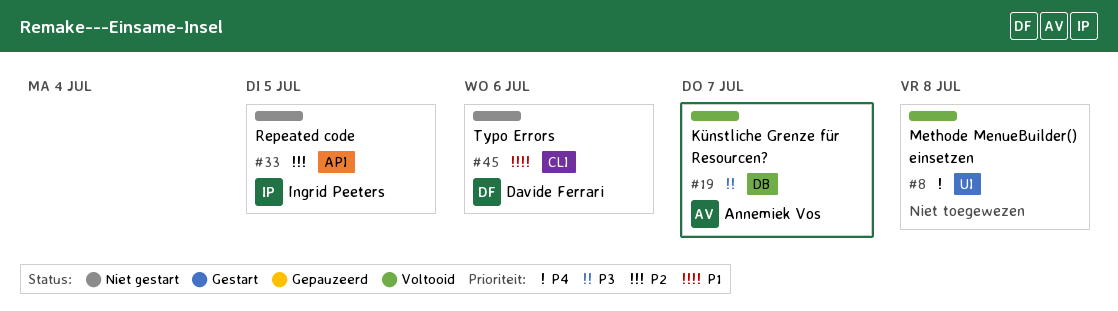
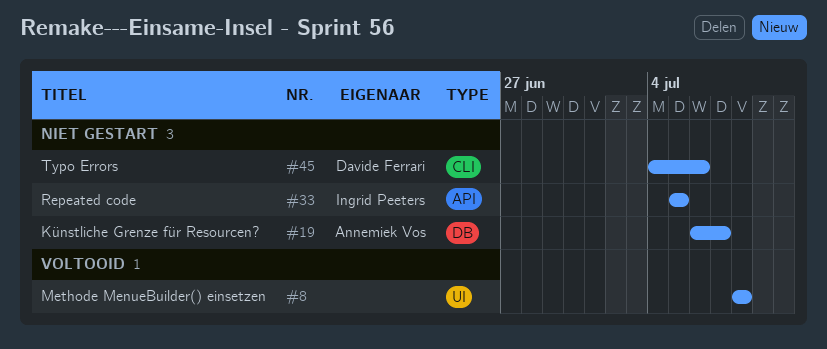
#19, status: Voltooid -> Niet gestart

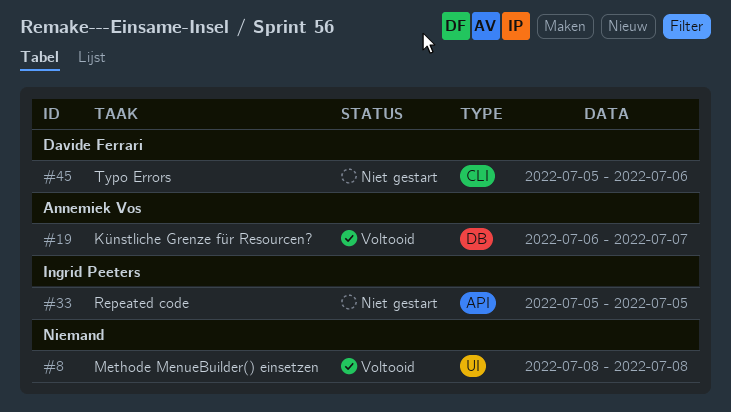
#19, status: Niet gestart -> Voltooid
#45, start: Jul 4 -> Jul 5

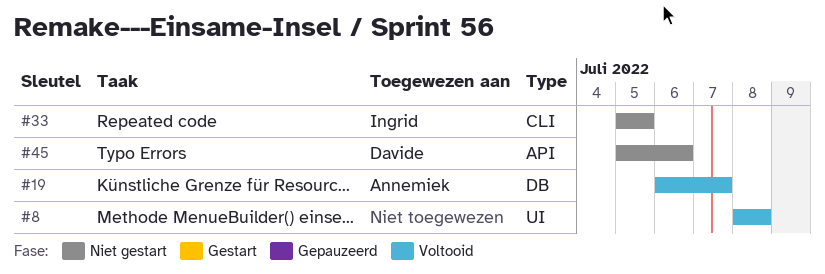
#33, label: API -> CLI
#45, label: CLI -> API

